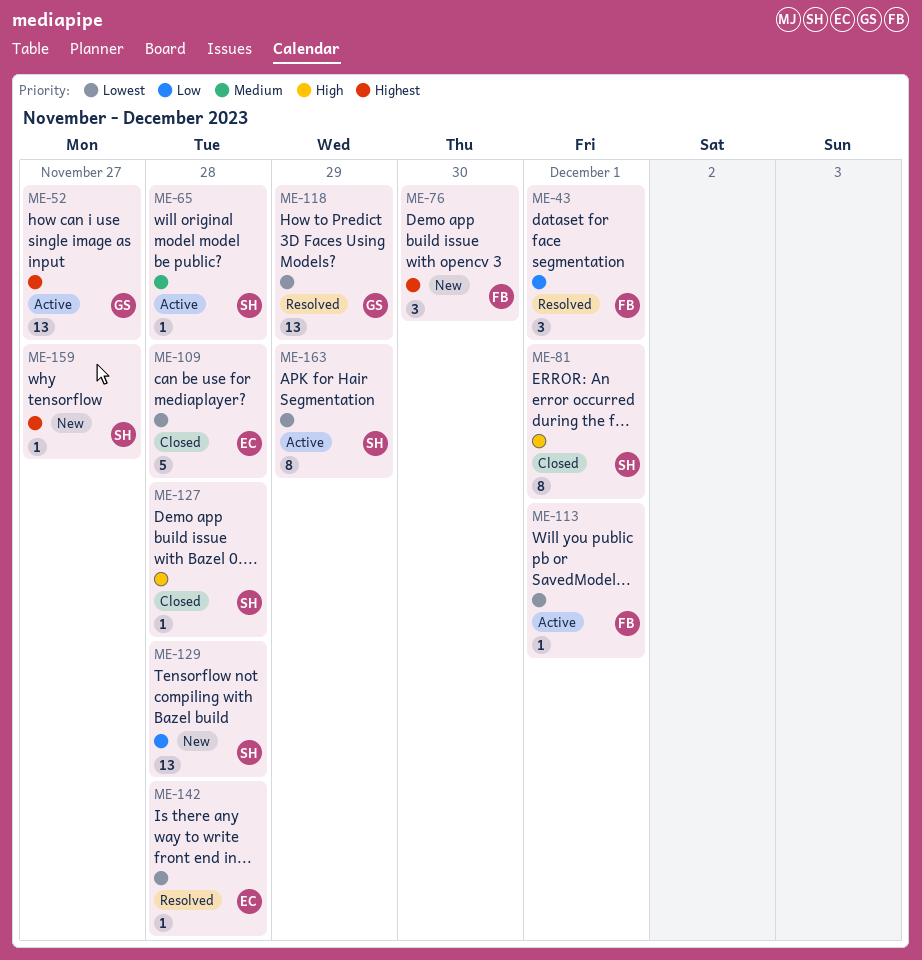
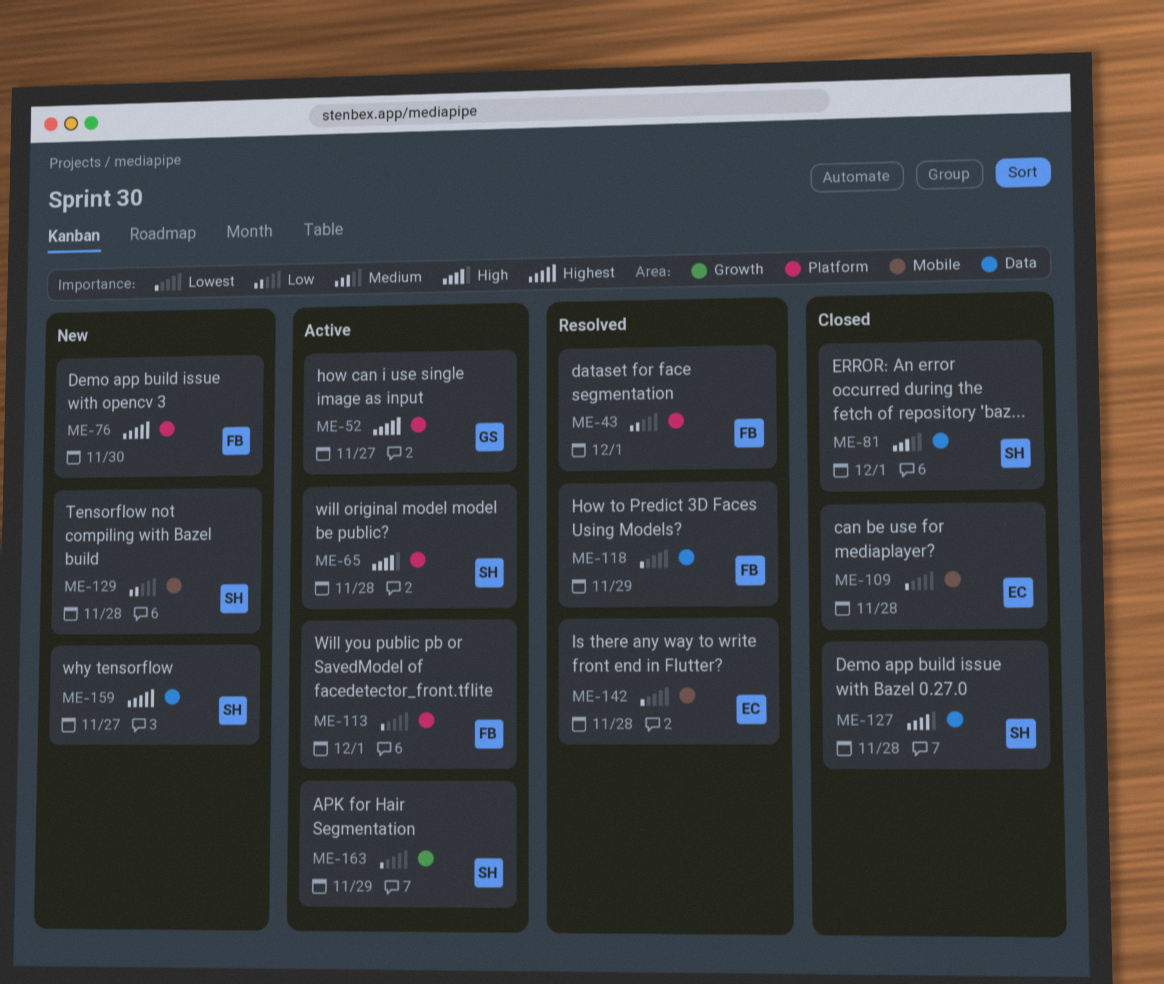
ME-65, priority: Medium -> High
ME-81, priority: High -> Medium
ME-118, owner: GS -> FB

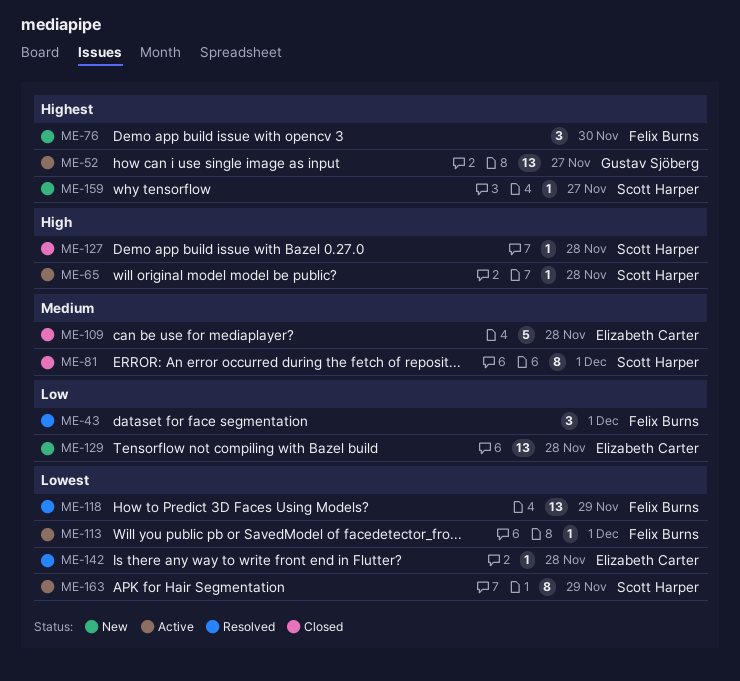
ME-109, priority: Lowest -> Medium
ME-129, owner: Scott Harper -> Elizabeth Carter

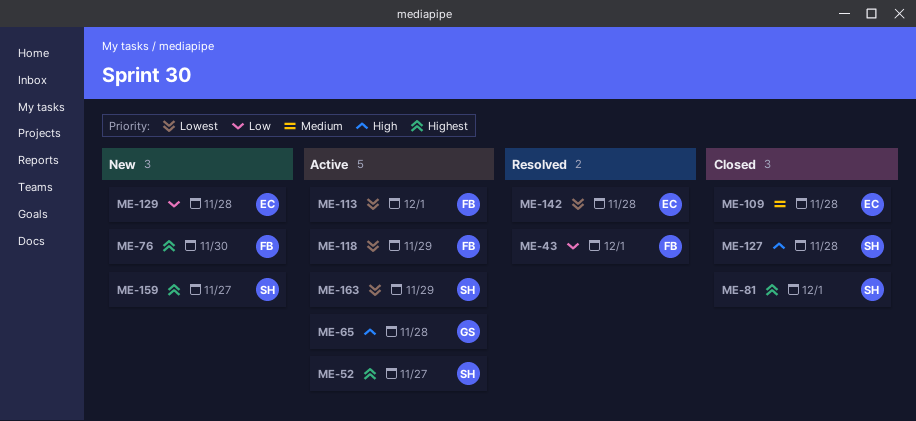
ME-52, owner: Gustav Sjöberg -> Scott Harper
ME-65, owner: Scott Harper -> Gustav Sjöberg
ME-81, priority: Medium -> Highest
ME-118, status: Resolved -> Active

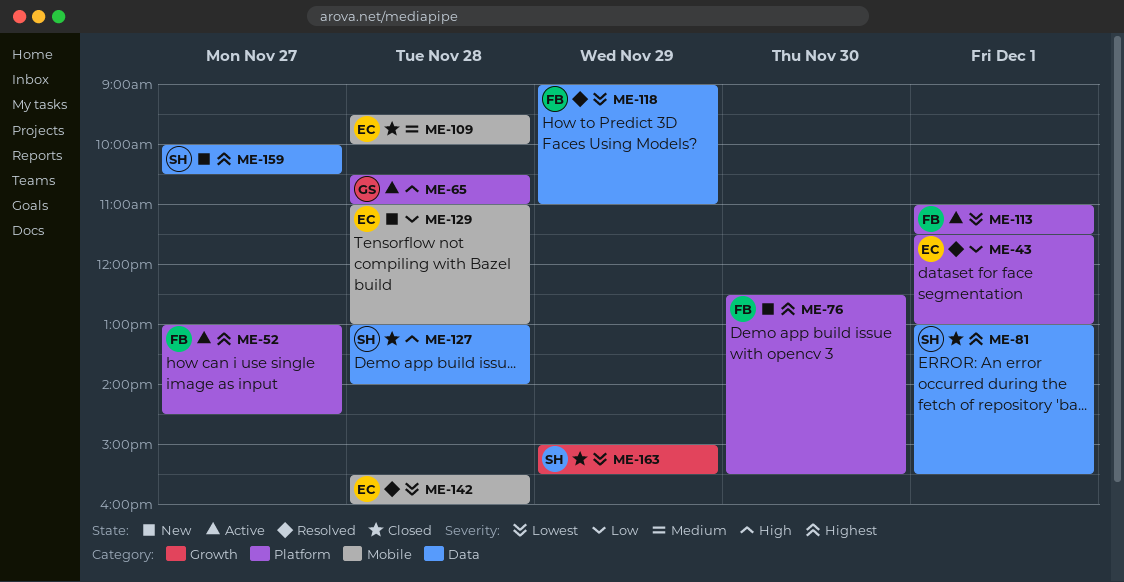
ME-43, owner: FB -> EC
ME-52, owner: SH -> FB
ME-118, status: Active -> Resolved
ME-163, status: Active -> Closed

